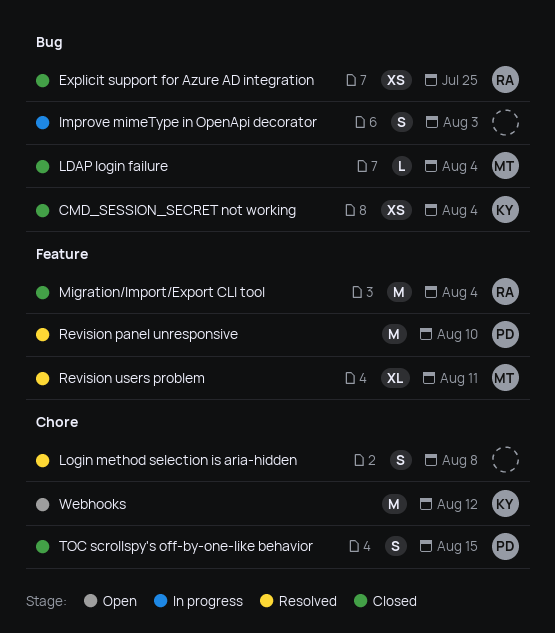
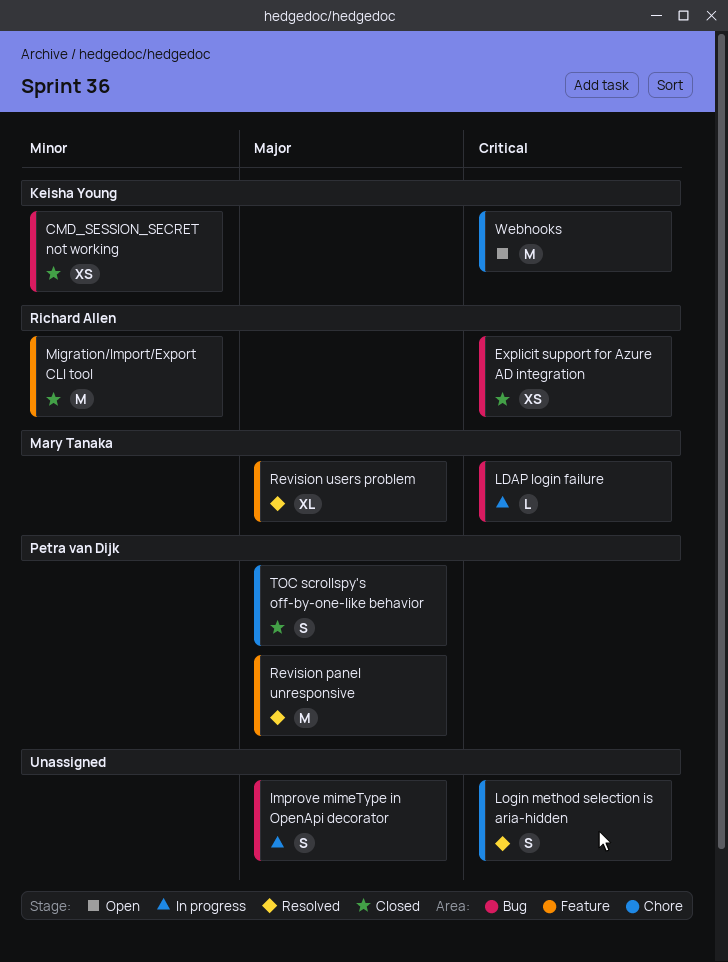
LDAP login failure, status: Closed -> In progress

